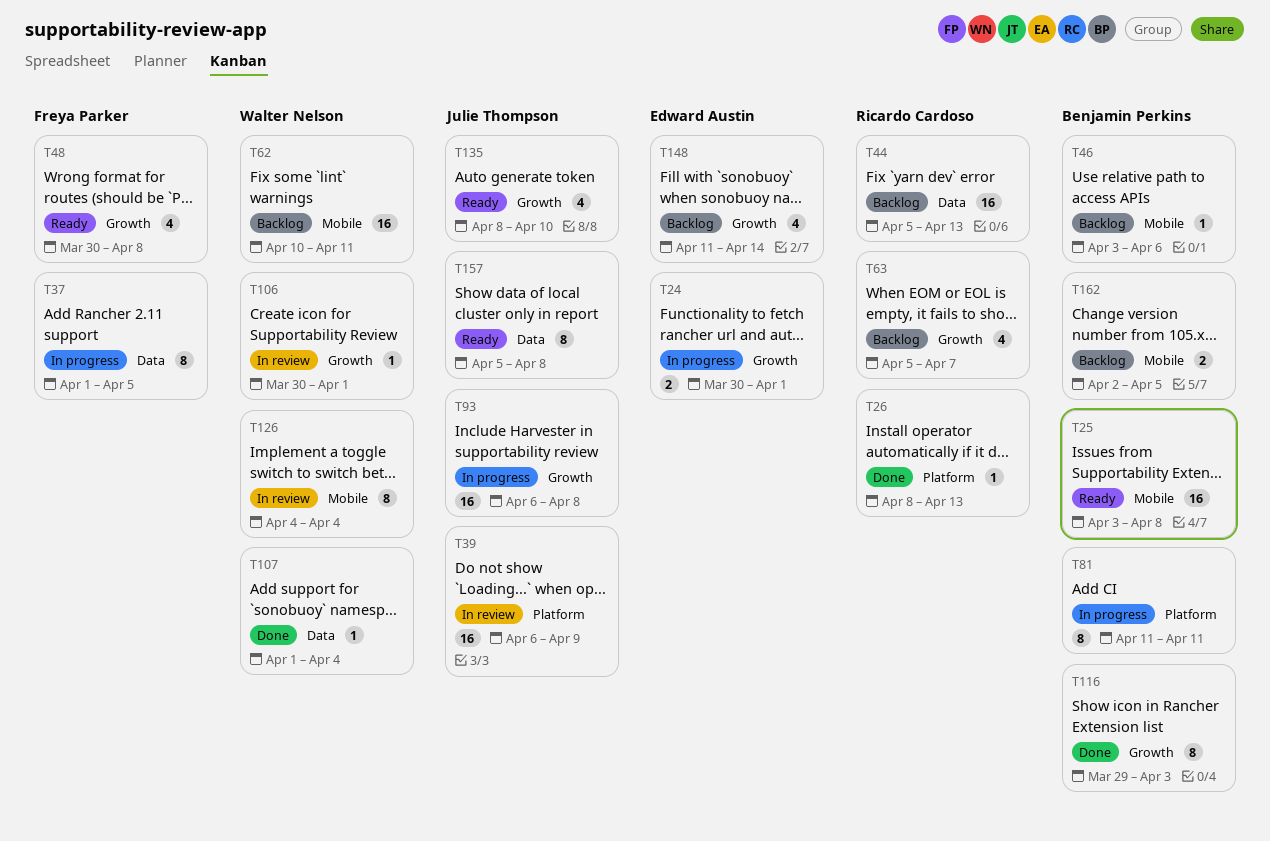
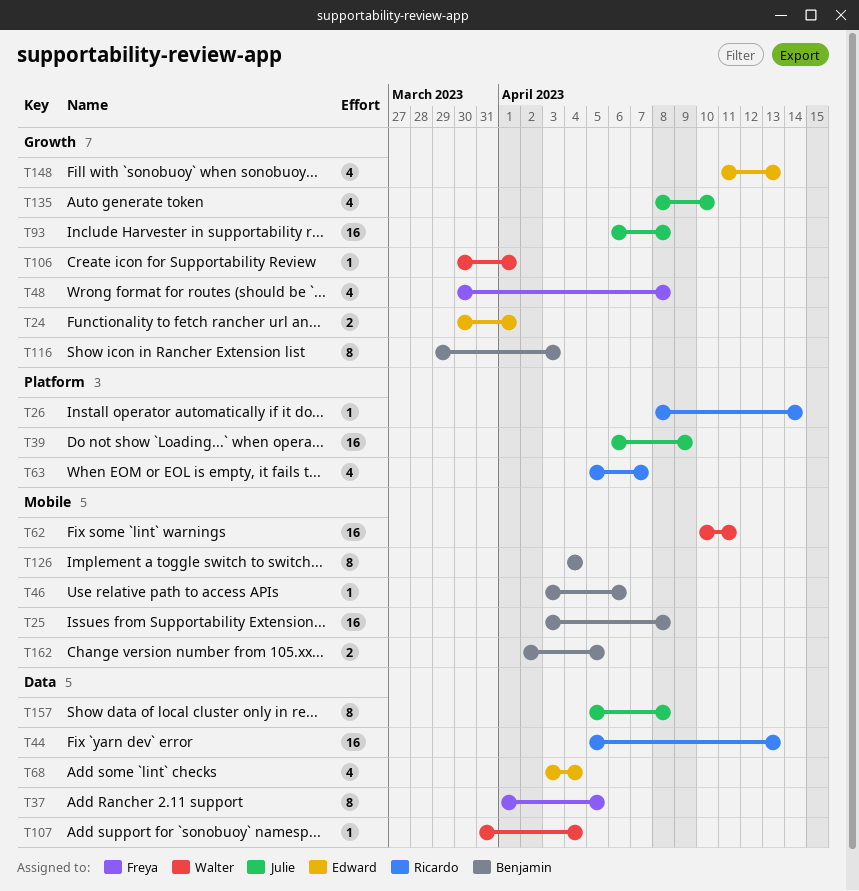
T26, due: Apr 13 -> Apr 14
T63, label: Growth -> Platform
T68: none -> present
T81: present -> none
T107, start: Apr 1 -> Mar 31
T126, owner: Walter Nelson -> Benjamin Perkins
T148, due: Apr 14 -> Apr 13

